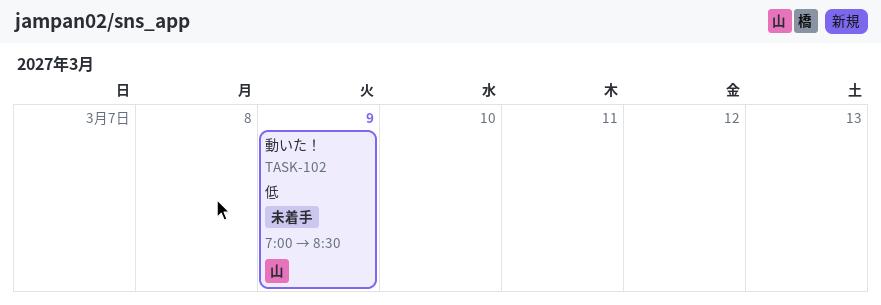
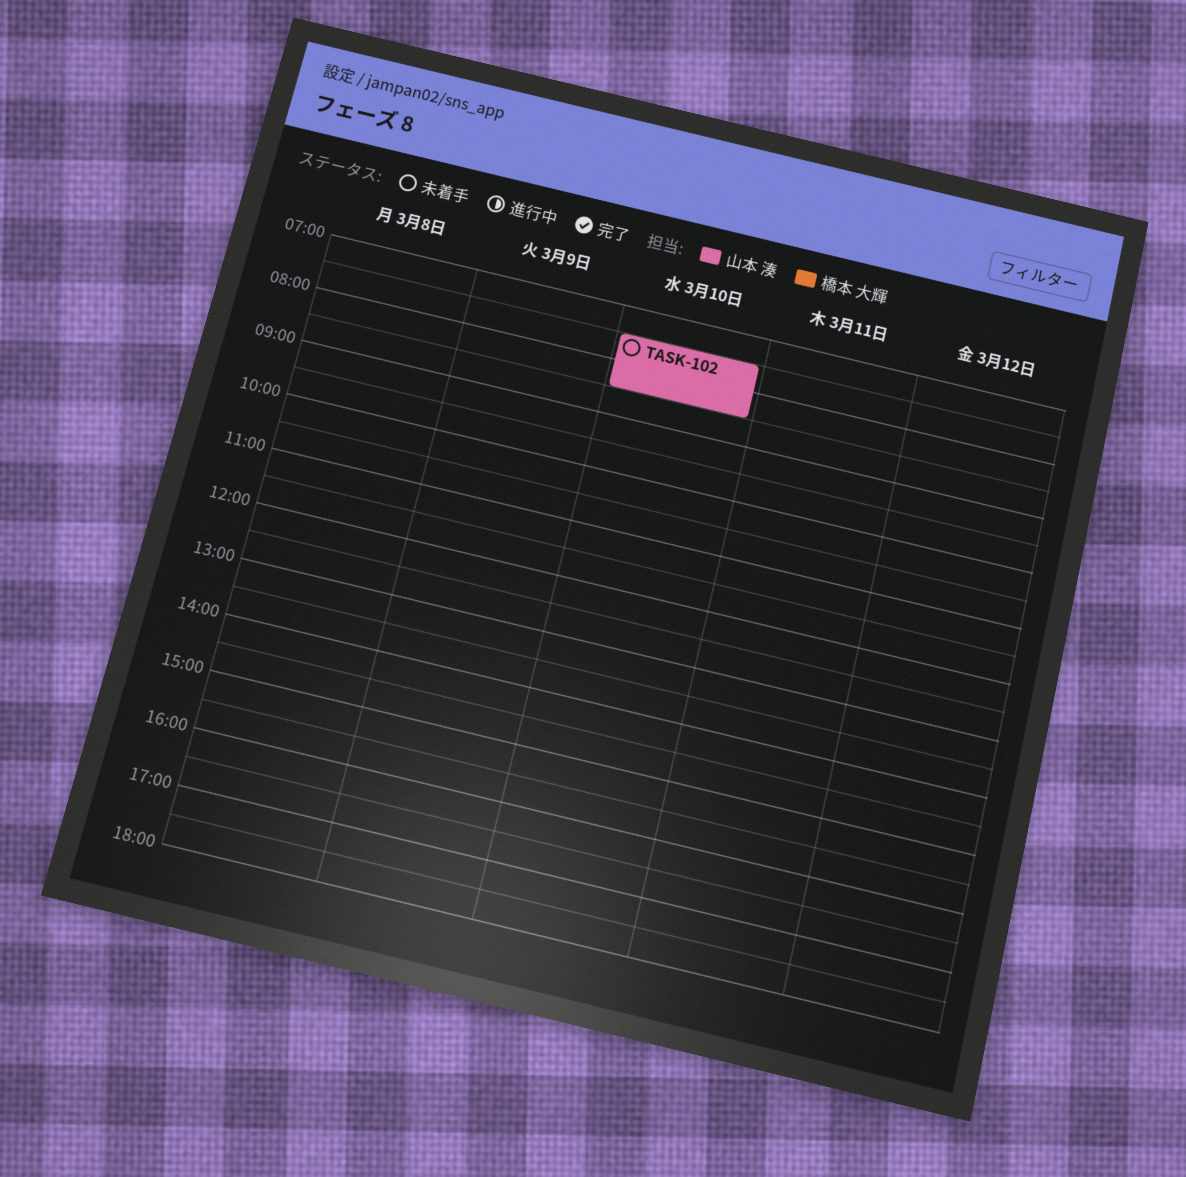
TASK-102, day: Mar 9 -> Mar 10
TASK-102, begins: 07:00 -> 07:30

